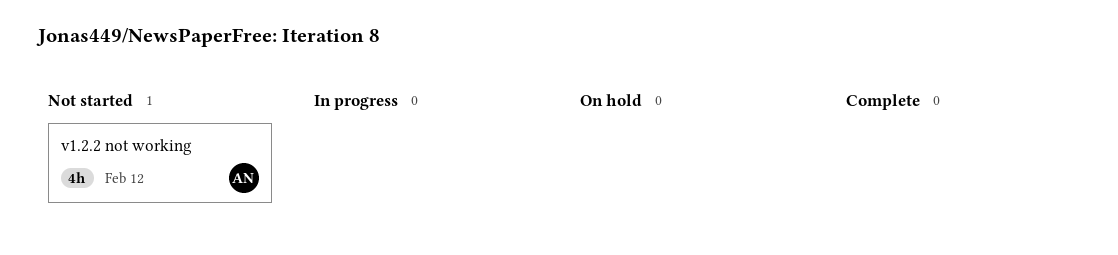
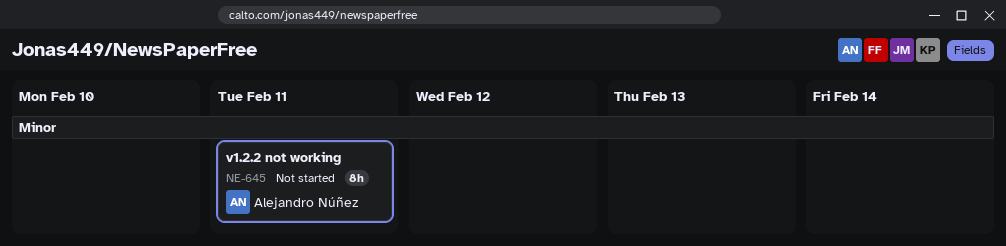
v1.2.2 not working, estimate: 4h -> 8h
v1.2.2 not working, due: Feb 12 -> Feb 11

